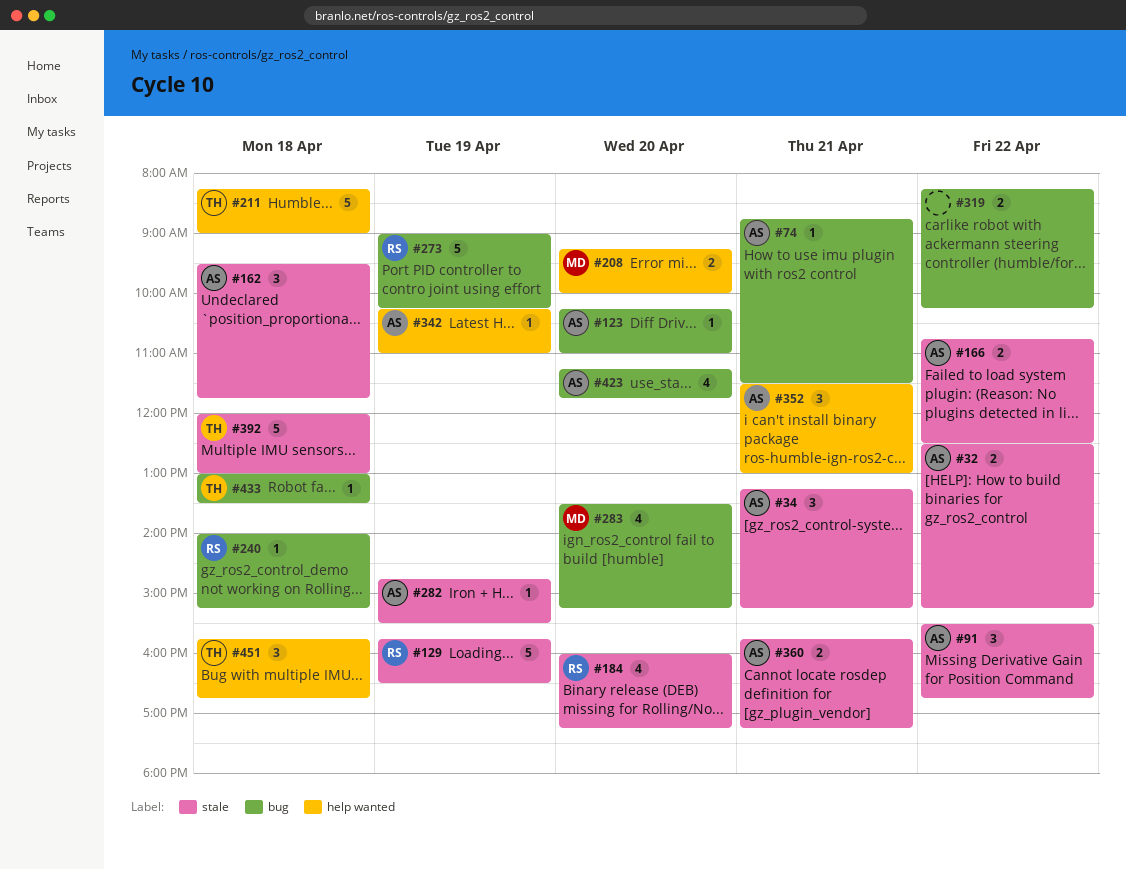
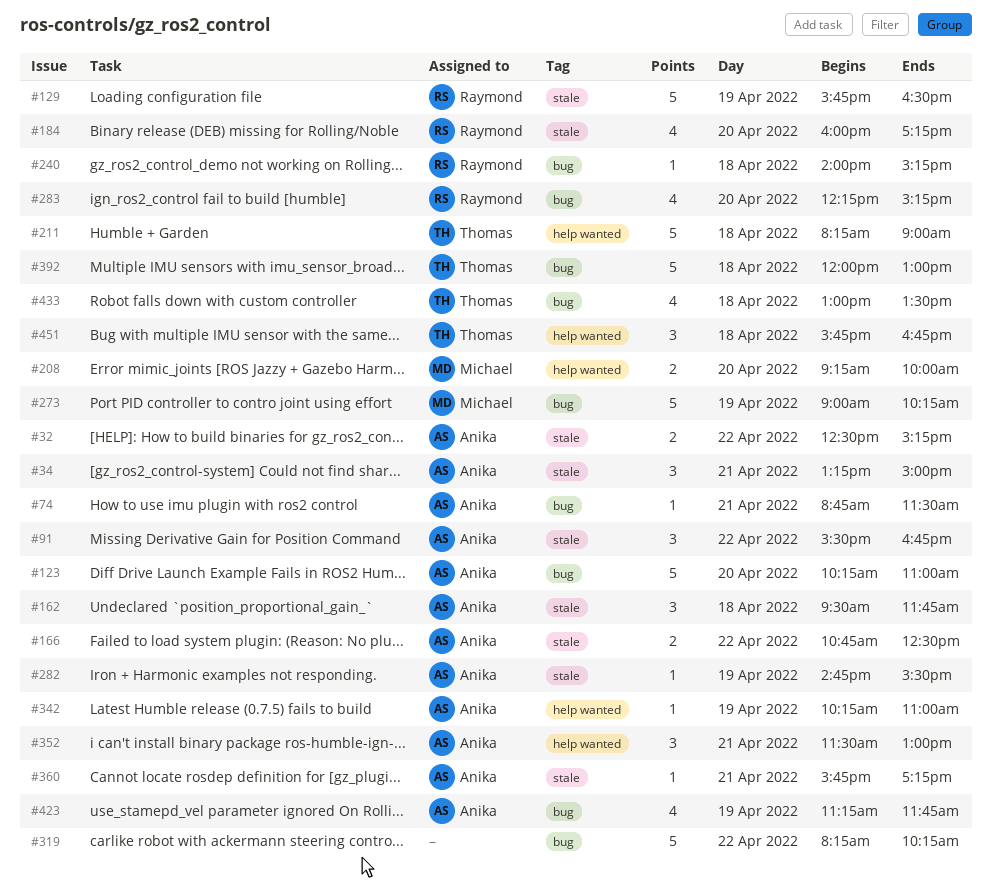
#34, ends: 15:15 -> 15:00
#123, estimate: 1 -> 5
#273, owner: Raymond -> Michael
#283, owner: Michael -> Raymond
#283, begins: 13:30 -> 12:15
#319, estimate: 2 -> 5
#360, estimate: 2 -> 1
#392, label: stale -> bug
#423, day: Apr 20 -> Apr 19
#433, estimate: 1 -> 4

